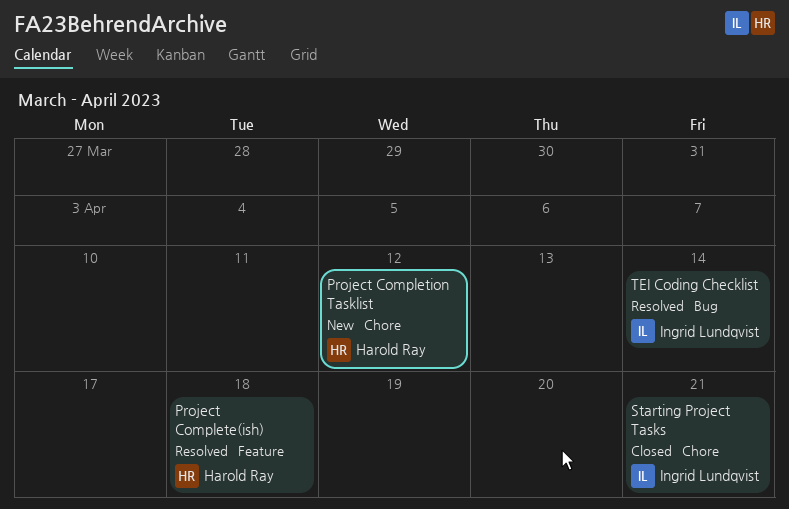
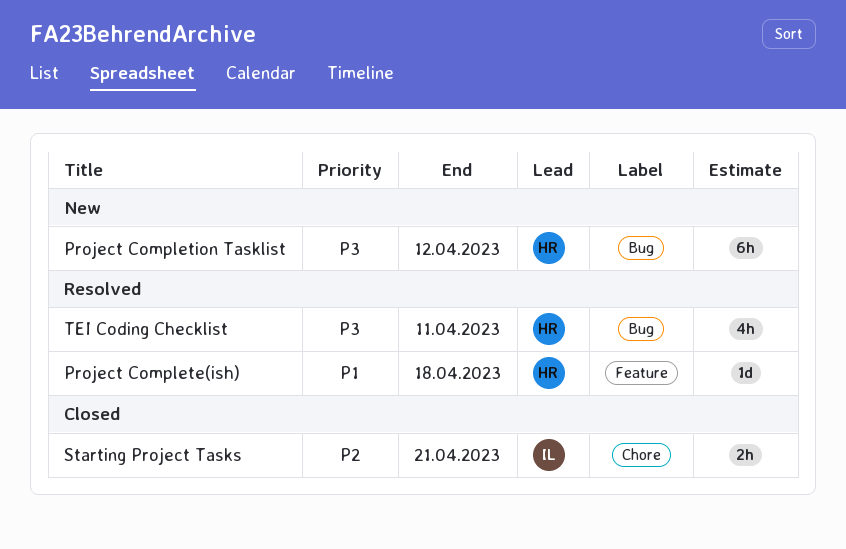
Project Completion Tasklist, label: Chore -> Bug
TEI Coding Checklist, owner: Ingrid Lundqvist -> Harold Ray
TEI Coding Checklist, due: Apr 14 -> Apr 11

